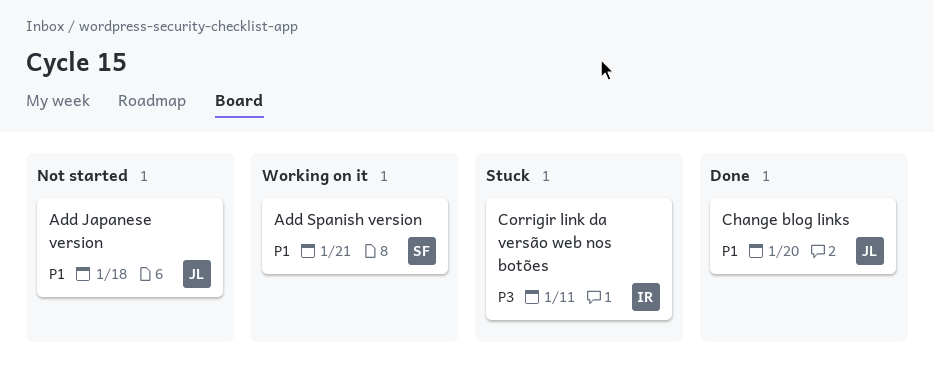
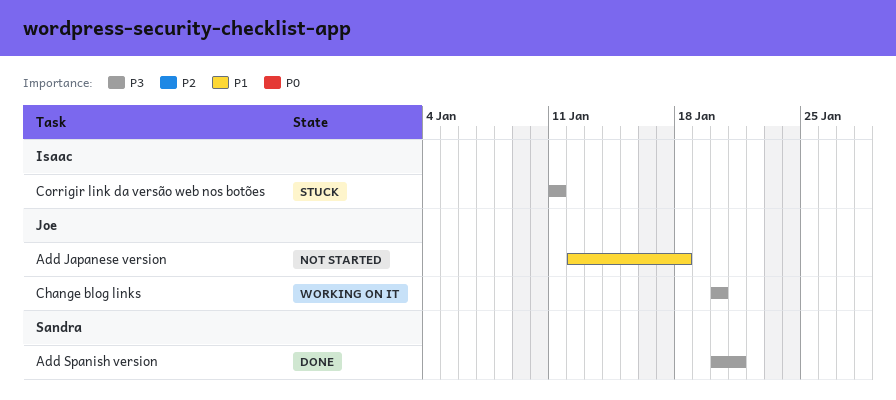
Add Spanish version, status: Working on it -> Done
Add Spanish version, priority: P1 -> P3
Change blog links, status: Done -> Working on it
Change blog links, priority: P1 -> P3

